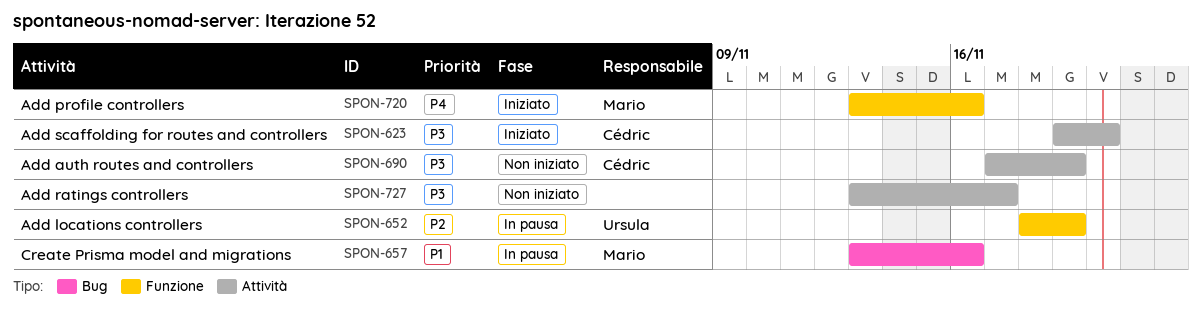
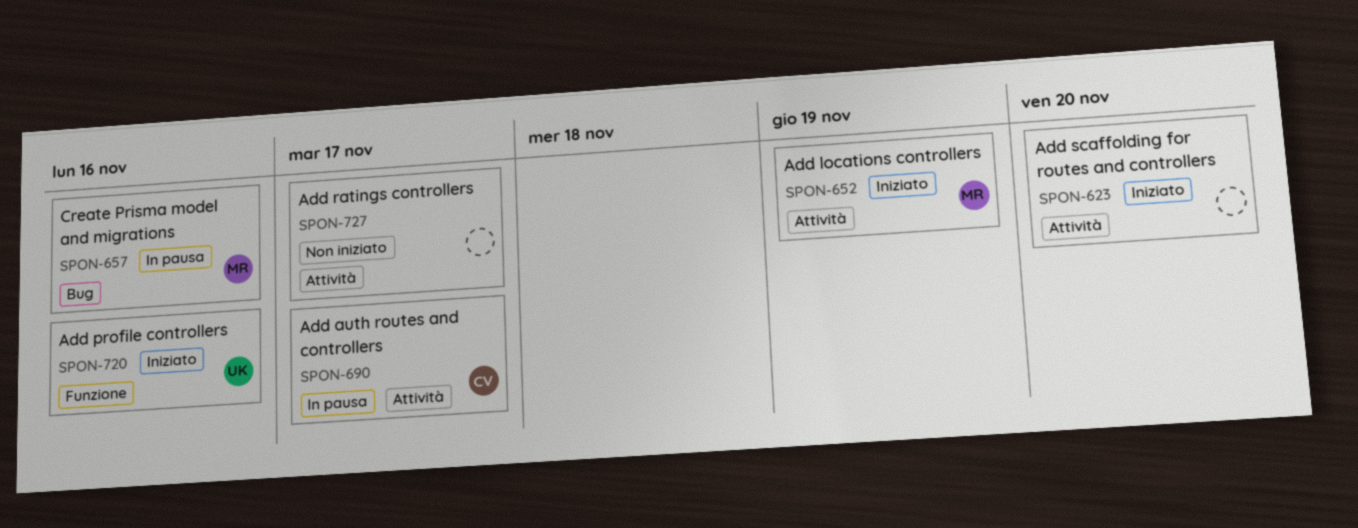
SPON-623, owner: Cédric -> none
SPON-652, status: In pausa -> Iniziato
SPON-652, owner: Ursula -> Mario
SPON-652, label: Funzione -> Attività
SPON-690, status: Non iniziato -> In pausa
SPON-690, due: Nov 19 -> Nov 17
SPON-720, owner: Mario -> Ursula

